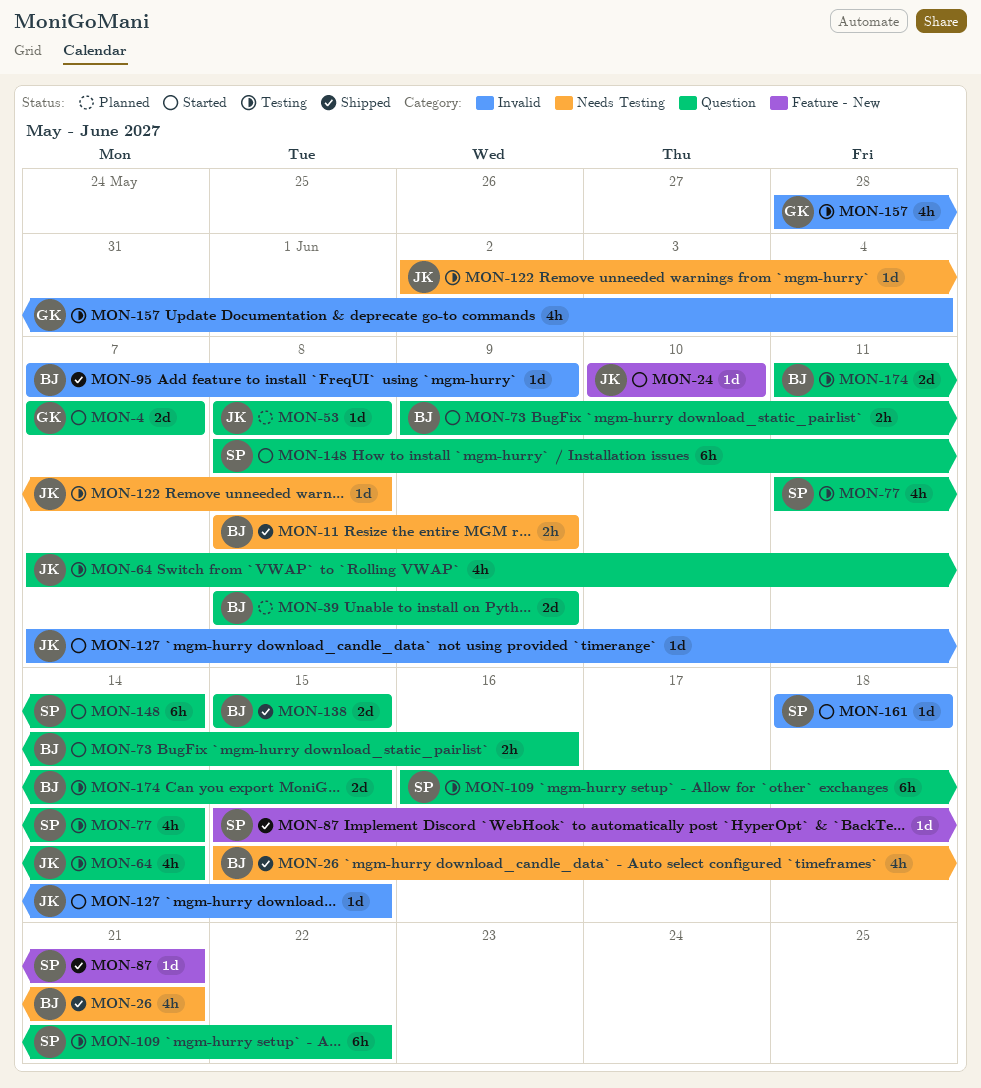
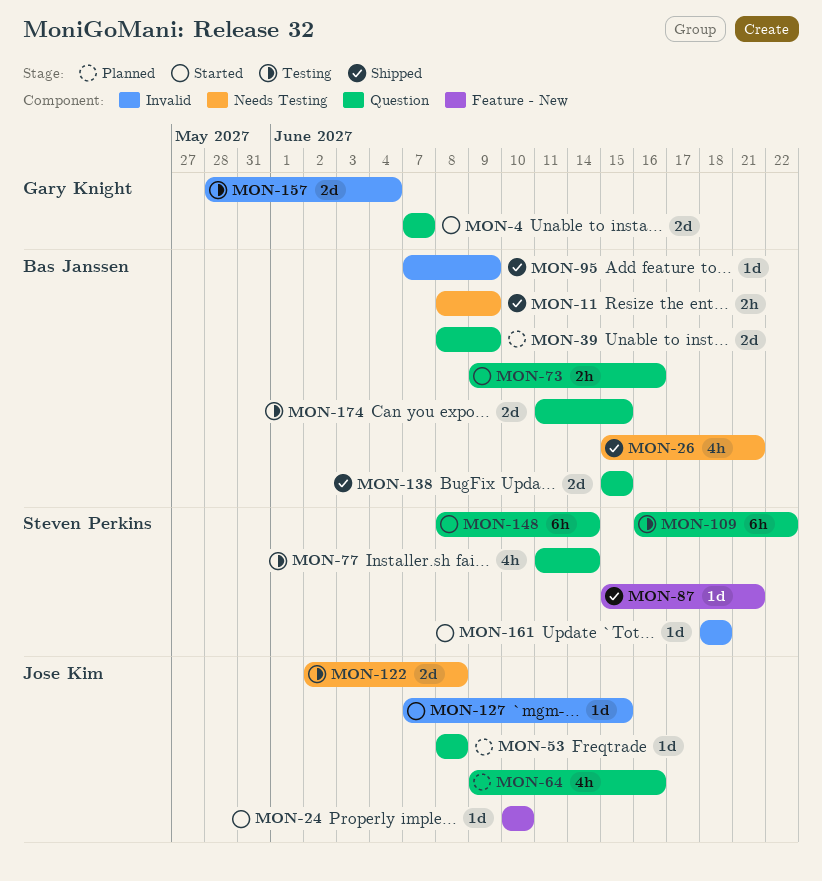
MON-64, status: Testing -> Planned
MON-64, start: Jun 7 -> Jun 9
MON-64, due: Jun 14 -> Jun 16
MON-122, estimate: 1d -> 2d
MON-157, estimate: 4h -> 2d

